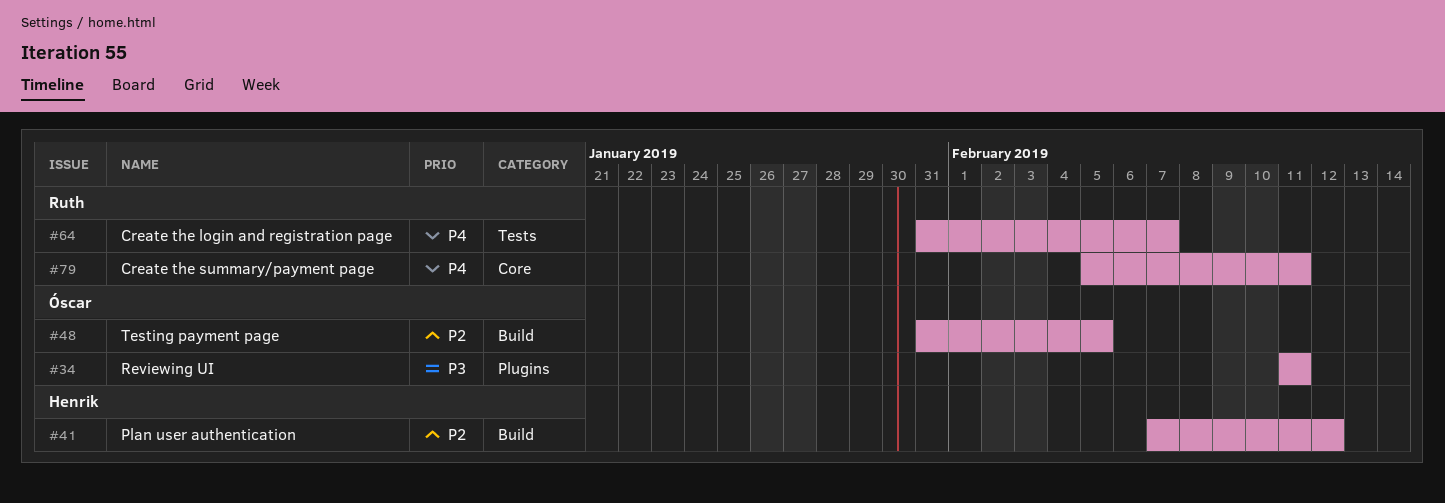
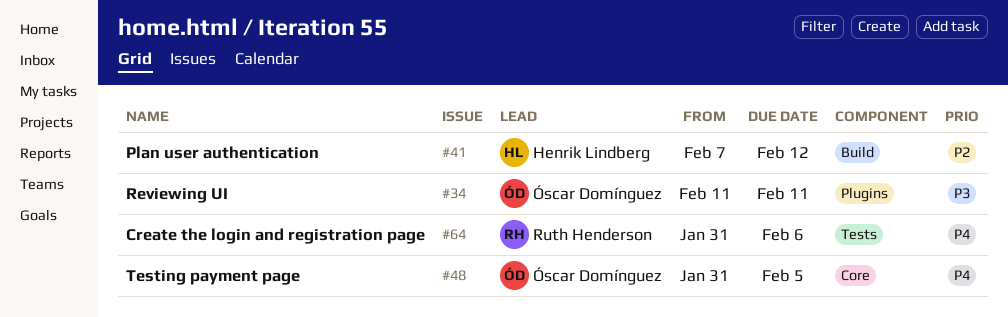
#48, priority: P2 -> P4
#48, label: Build -> Core
#64, due: Feb 7 -> Feb 6
#79: present -> none

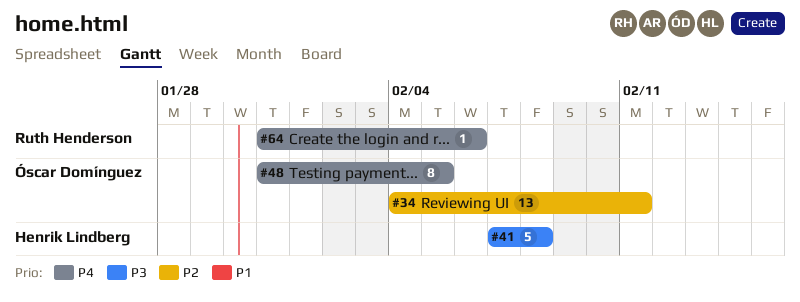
#34, priority: P3 -> P2
#34, start: Feb 11 -> Feb 4
#41, priority: P2 -> P3
#41, due: Feb 12 -> Feb 8

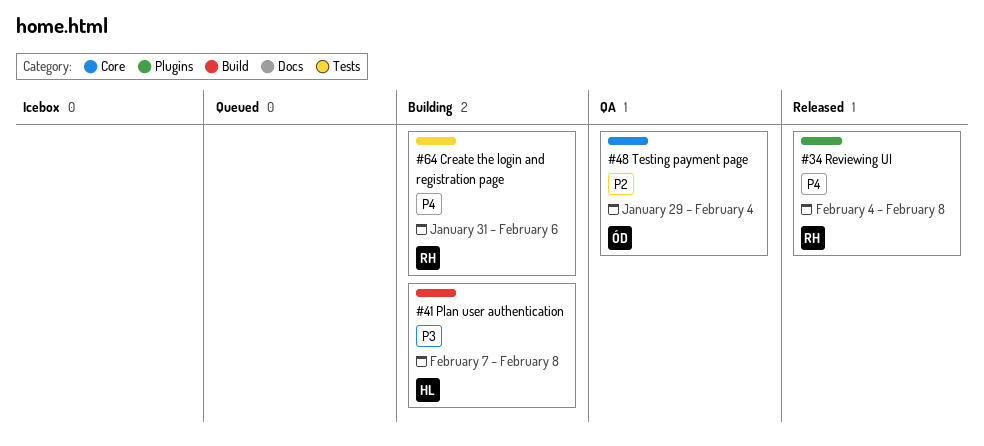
#34, owner: Óscar Domínguez -> Ruth Henderson
#34, priority: P2 -> P4
#34, due: Feb 11 -> Feb 8
#48, priority: P4 -> P2
#48, start: Jan 31 -> Jan 29
#48, due: Feb 5 -> Feb 4

